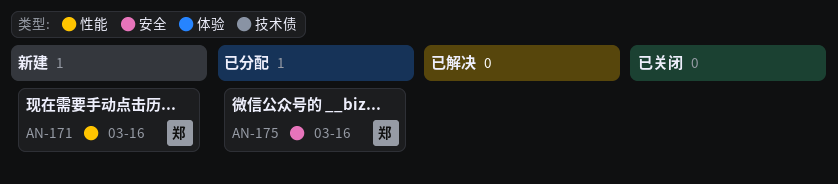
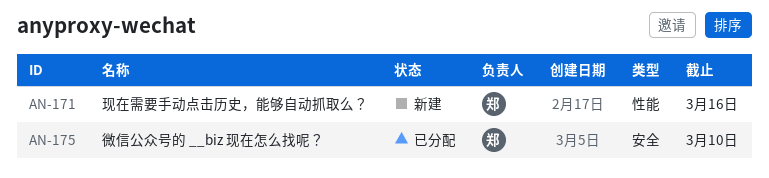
AN-175, due: Mar 16 -> Mar 10

